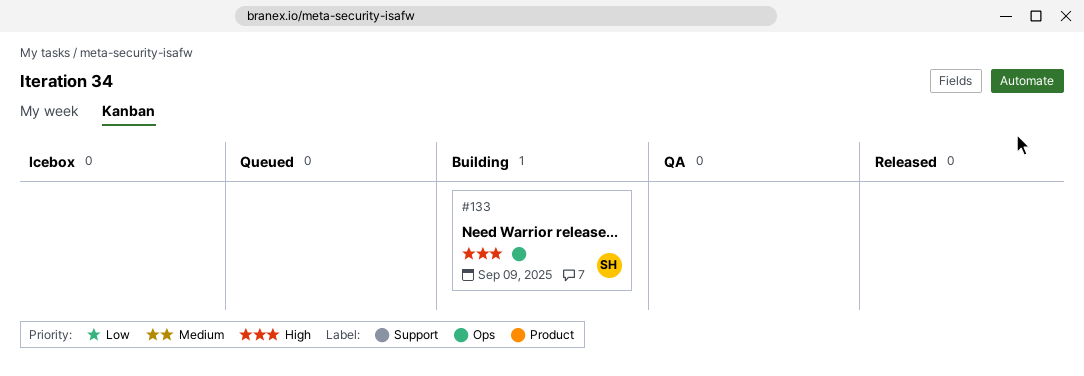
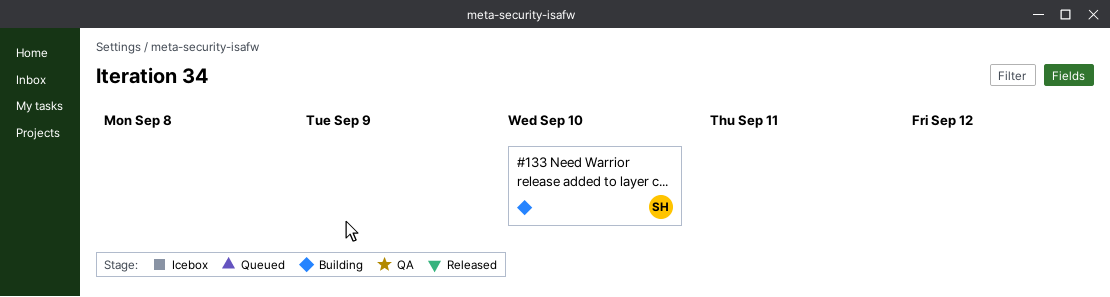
#133, due: Sep 9 -> Sep 10

